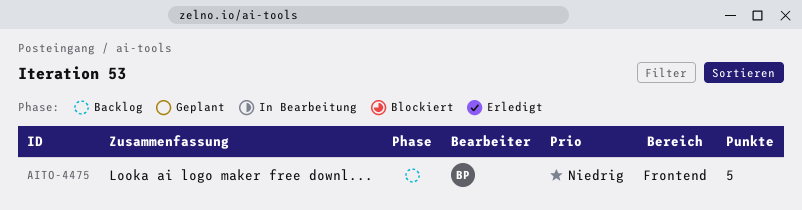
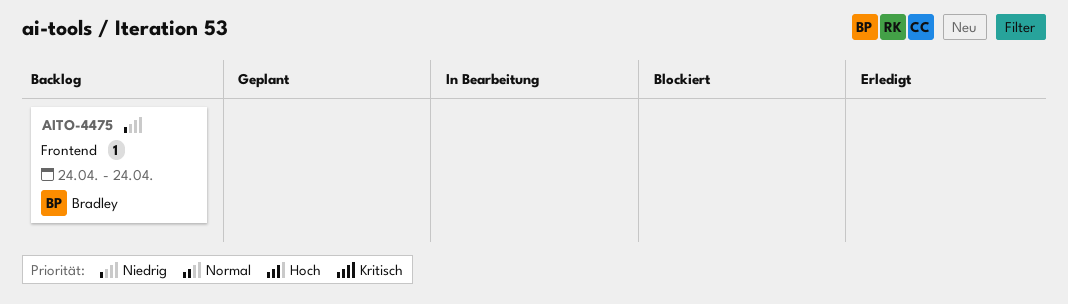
AITO-4475, estimate: 5 -> 1

